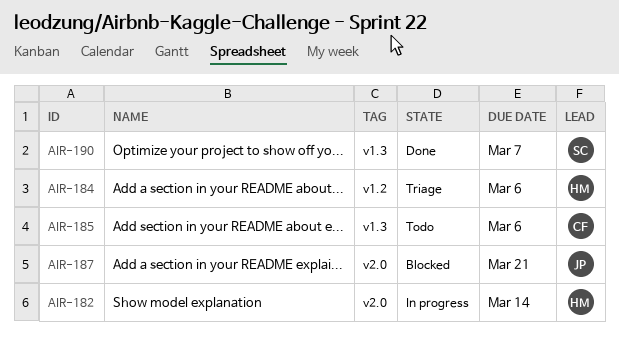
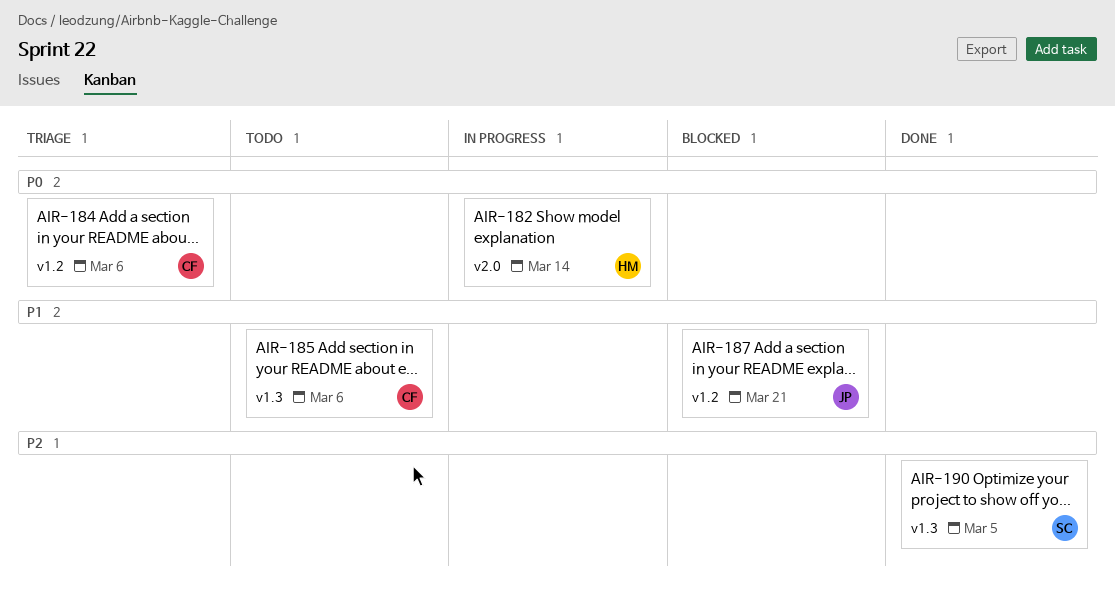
AIR-184, owner: HM -> CF
AIR-187, label: v2.0 -> v1.2
AIR-190, due: Mar 7 -> Mar 5

